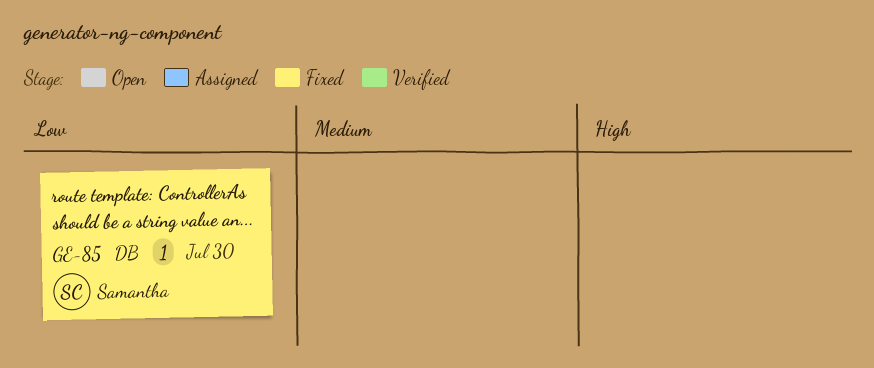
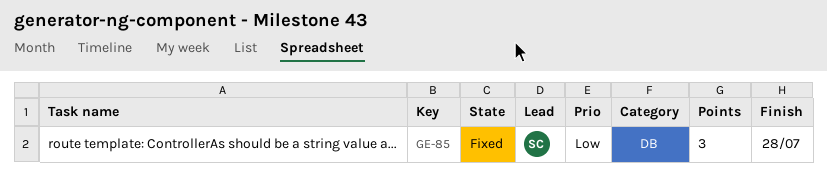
GE-85, estimate: 1 -> 3
GE-85, due: Jul 30 -> Jul 28

